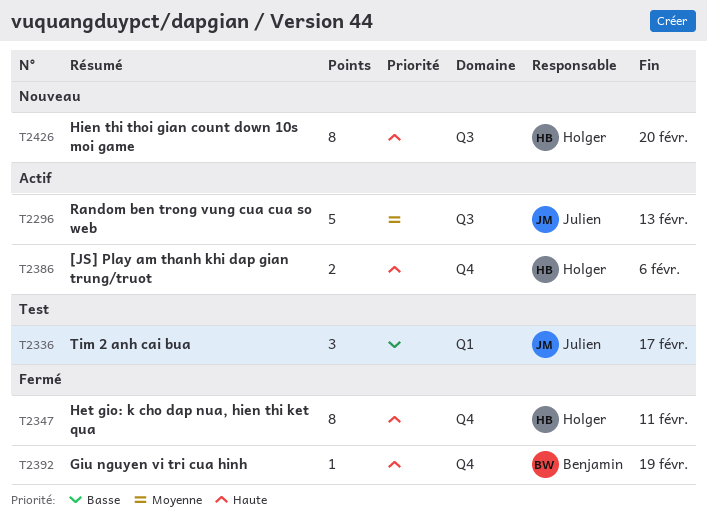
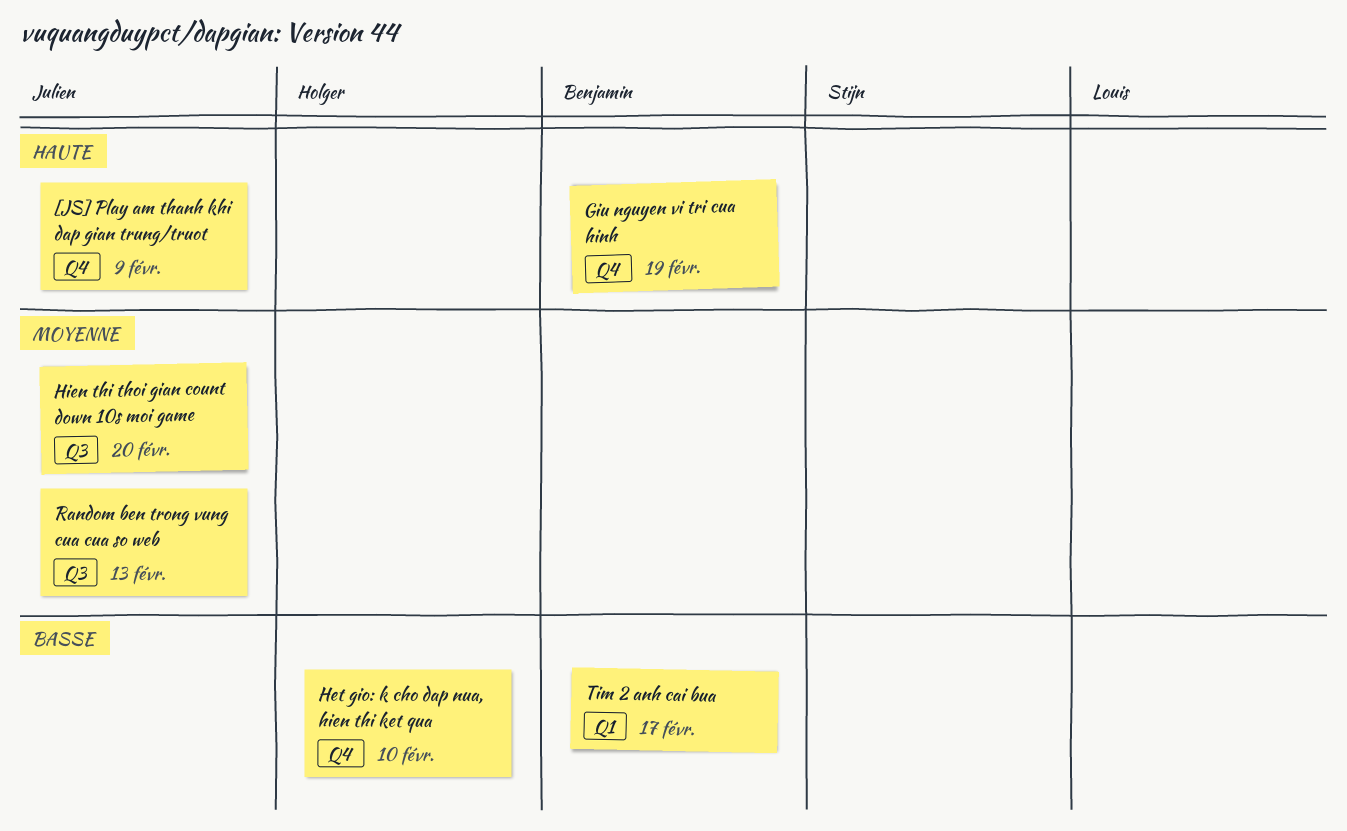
[JS] Play am thanh khi dap gian trung/truot, owner: Holger -> Julien
[JS] Play am thanh khi dap gian trung/truot, due: Feb 6 -> Feb 9
Het gio: k cho dap nua, hien thi ket qua, priority: Haute -> Basse
Het gio: k cho dap nua, hien thi ket qua, due: Feb 11 -> Feb 10
Hien thi thoi gian count down 10s moi game, owner: Holger -> Julien
Hien thi thoi gian count down 10s moi game, priority: Haute -> Moyenne
Tim 2 anh cai bua, owner: Julien -> Benjamin

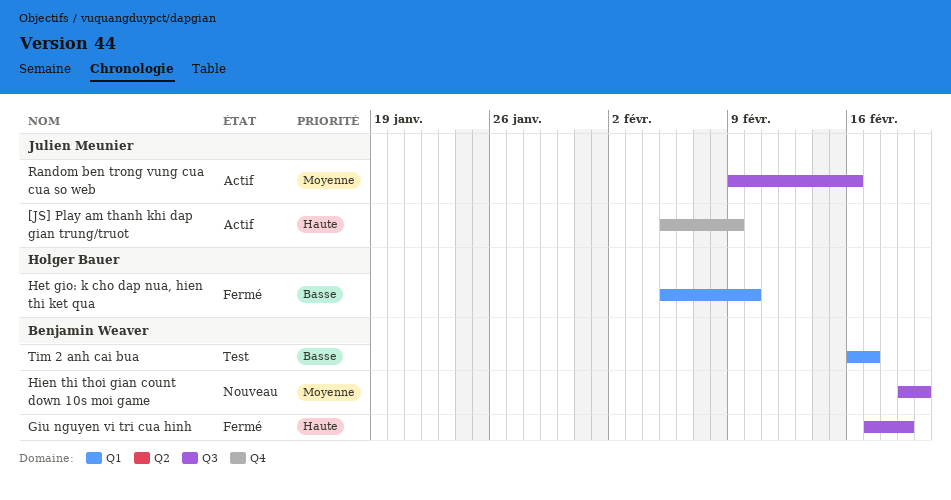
Giu nguyen vi tri cua hinh, label: Q4 -> Q3
Het gio: k cho dap nua, hien thi ket qua, label: Q4 -> Q1
Hien thi thoi gian count down 10s moi game, owner: Julien Meunier -> Benjamin Weaver
Random ben trong vung cua cua so web, due: Feb 13 -> Feb 16

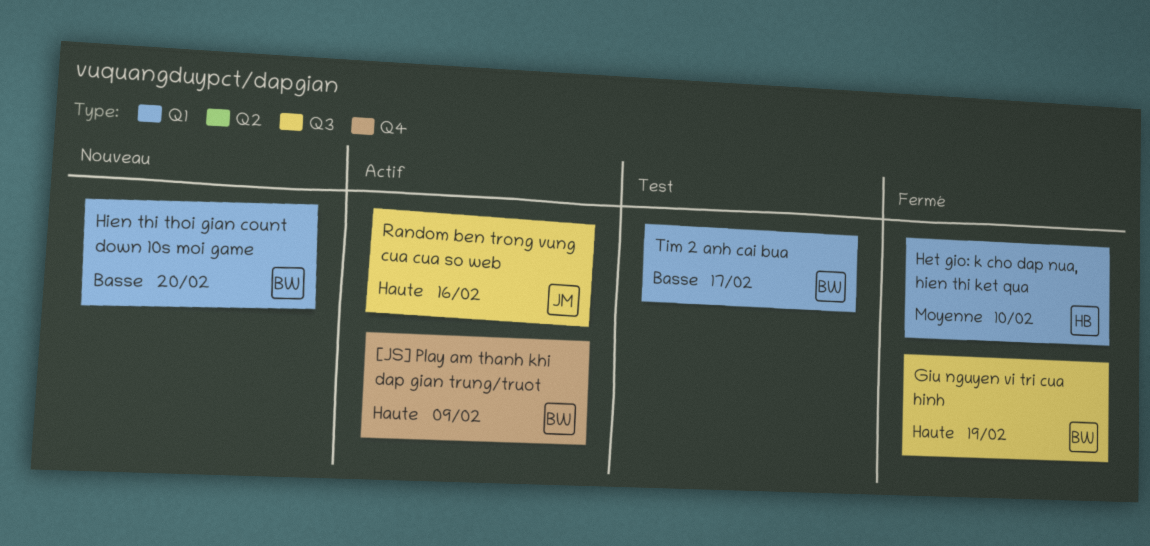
[JS] Play am thanh khi dap gian trung/truot, owner: Julien Meunier -> Benjamin Weaver
Het gio: k cho dap nua, hien thi ket qua, priority: Basse -> Moyenne
Hien thi thoi gian count down 10s moi game, priority: Moyenne -> Basse
Hien thi thoi gian count down 10s moi game, label: Q3 -> Q1
Random ben trong vung cua cua so web, priority: Moyenne -> Haute

